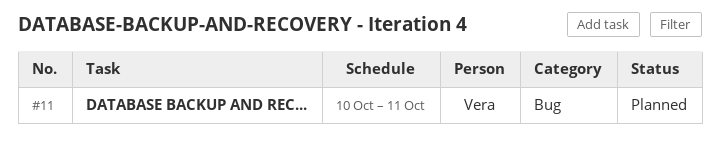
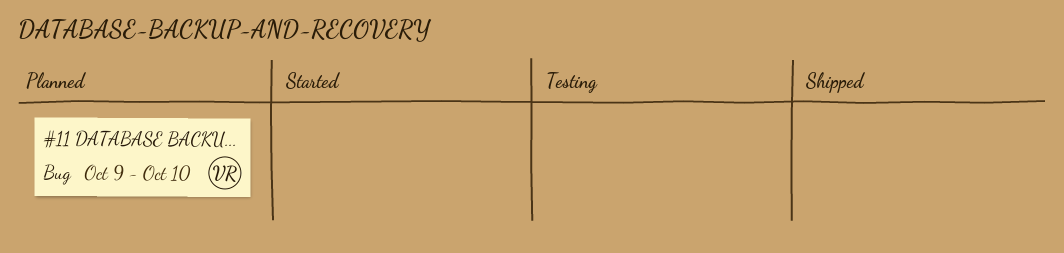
#11, start: Oct 10 -> Oct 9
#11, due: Oct 11 -> Oct 10

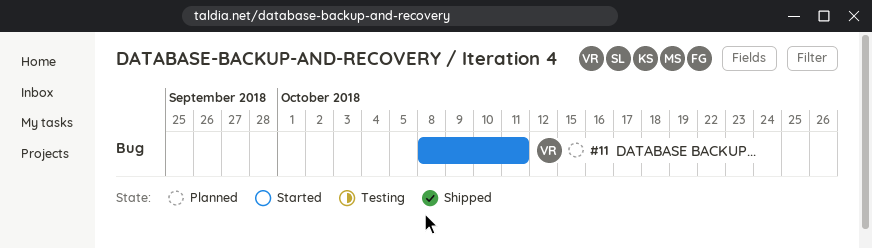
#11, start: Oct 9 -> Oct 8
#11, due: Oct 10 -> Oct 11

